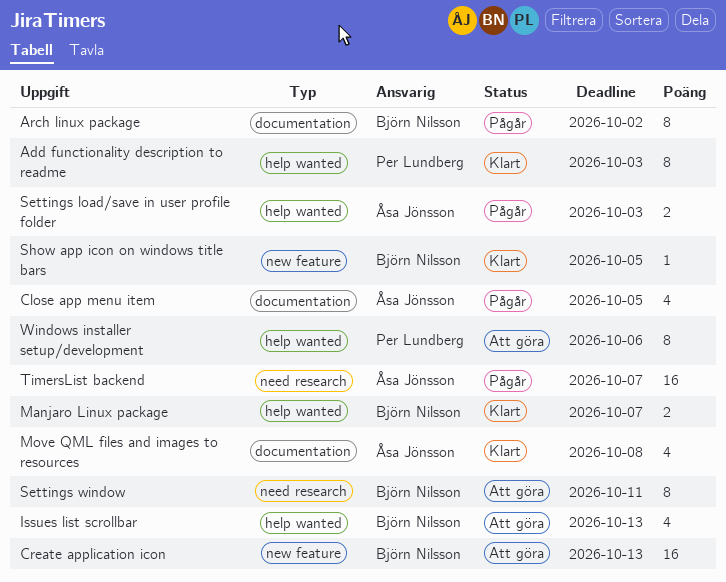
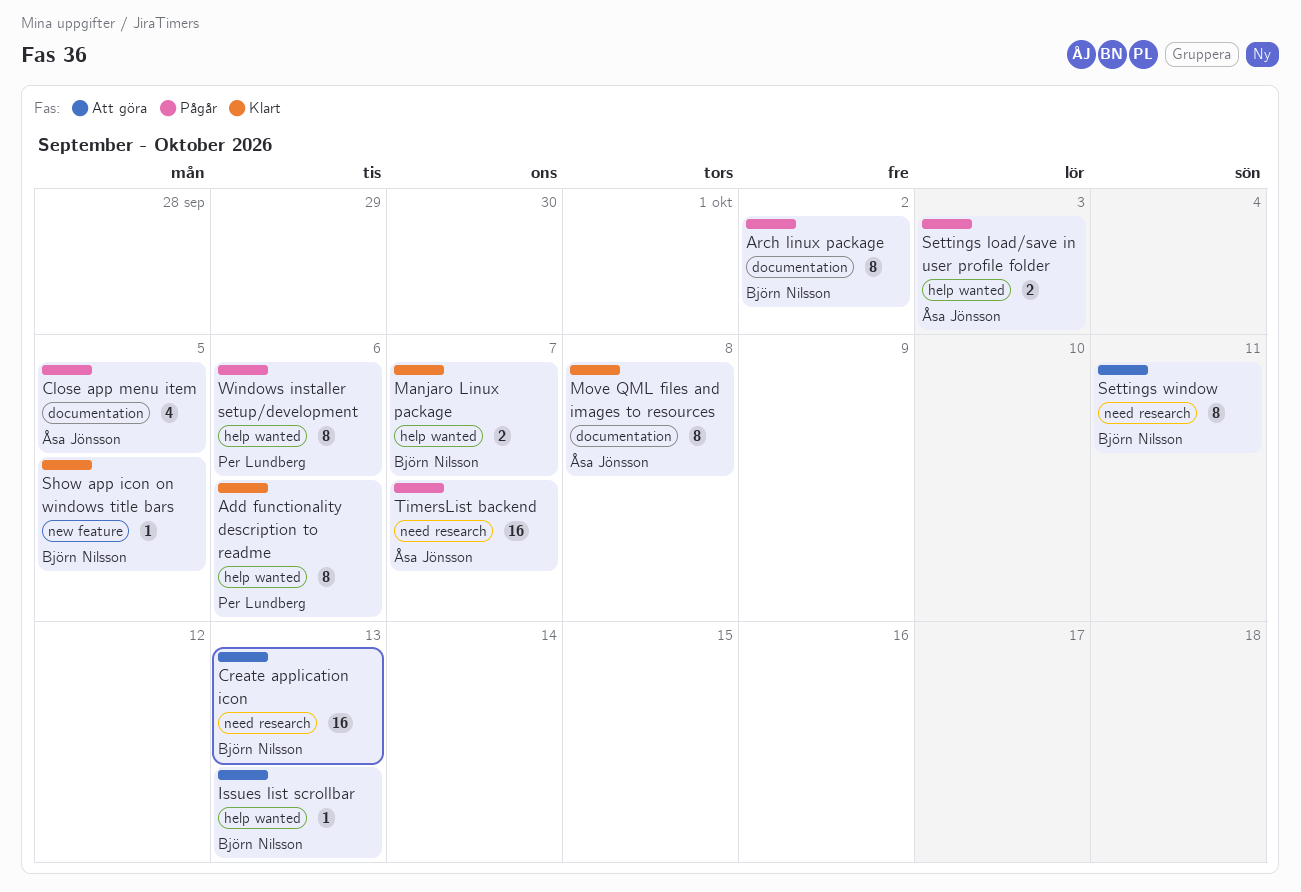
Add functionality description to readme, due: Oct 3 -> Oct 6
Create application icon, label: new feature -> need research
Issues list scrollbar, estimate: 4 -> 1
Move QML files and images to resources, estimate: 4 -> 8
Windows installer setup/development, status: Att göra -> Pågår

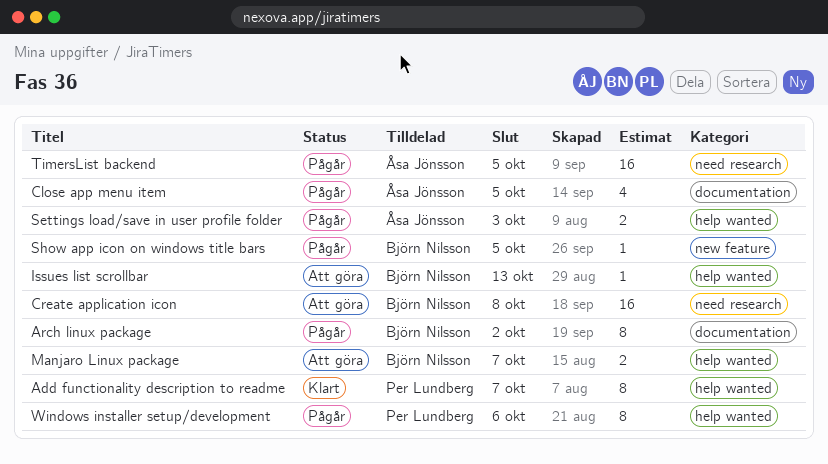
Add functionality description to readme, due: Oct 6 -> Oct 7
Create application icon, due: Oct 13 -> Oct 8
Manjaro Linux package, status: Klart -> Att göra
Move QML files and images to resources: present -> none
Settings window: present -> none
Show app icon on windows title bars, status: Klart -> Pågår
TimersList backend, due: Oct 7 -> Oct 5

